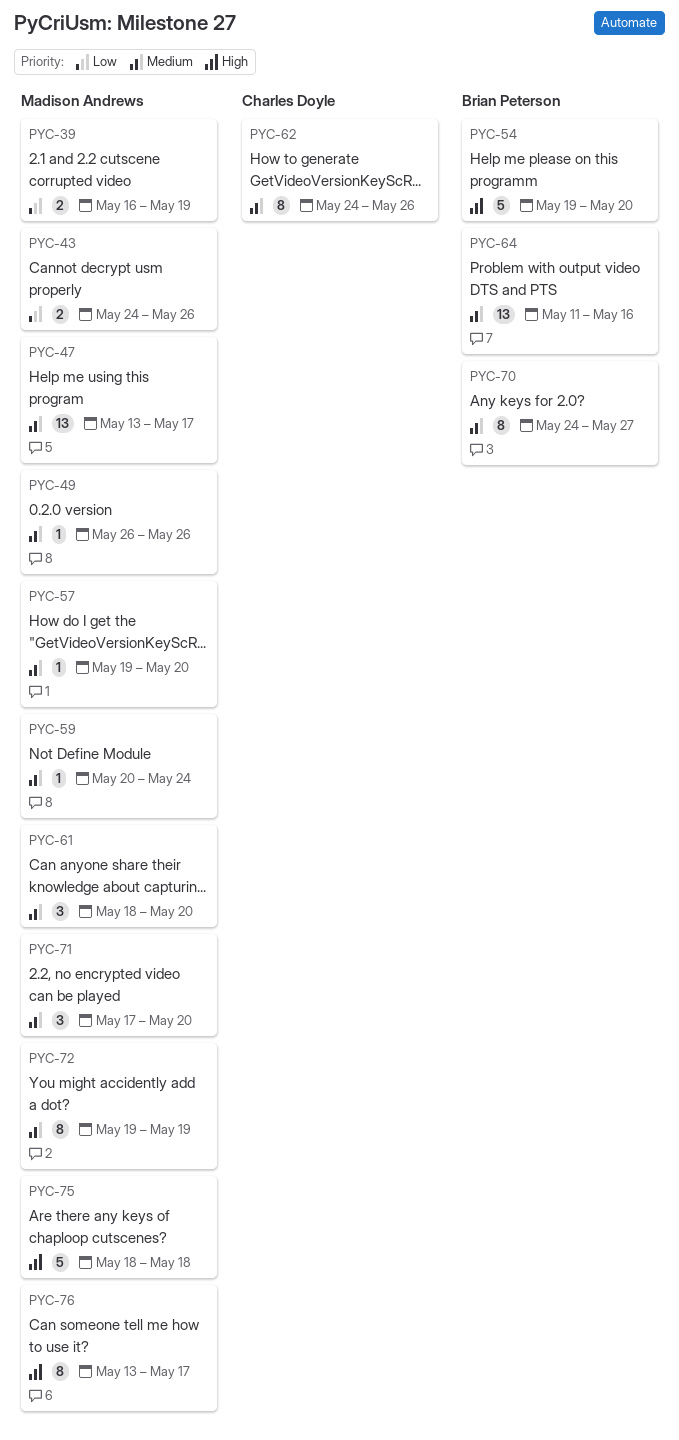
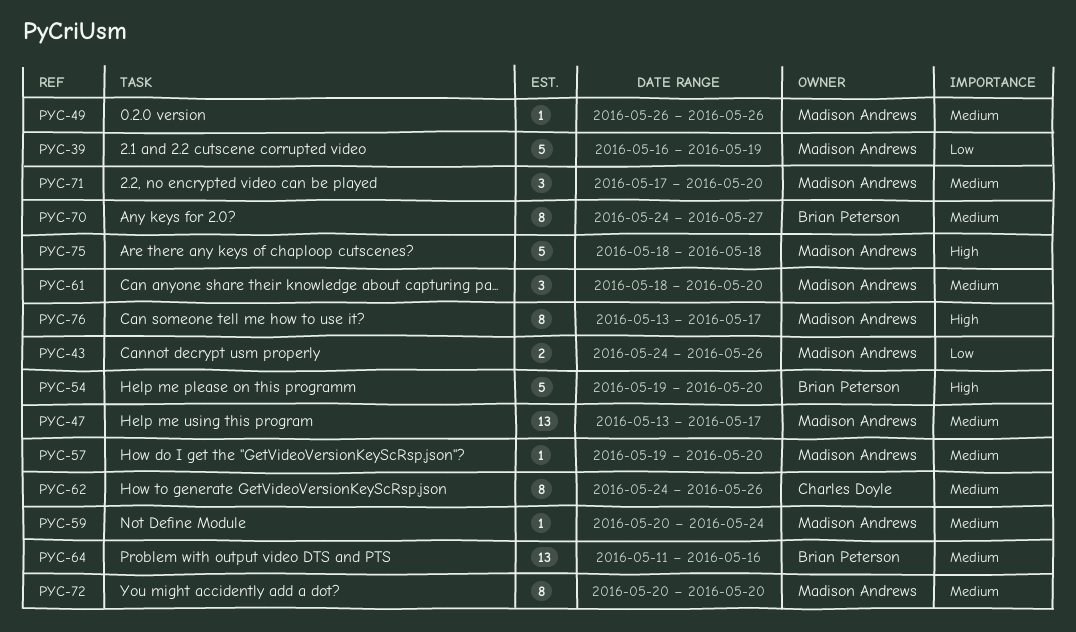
PYC-39, estimate: 2 -> 5
PYC-72, start: May 19 -> May 20
PYC-72, due: May 19 -> May 20

